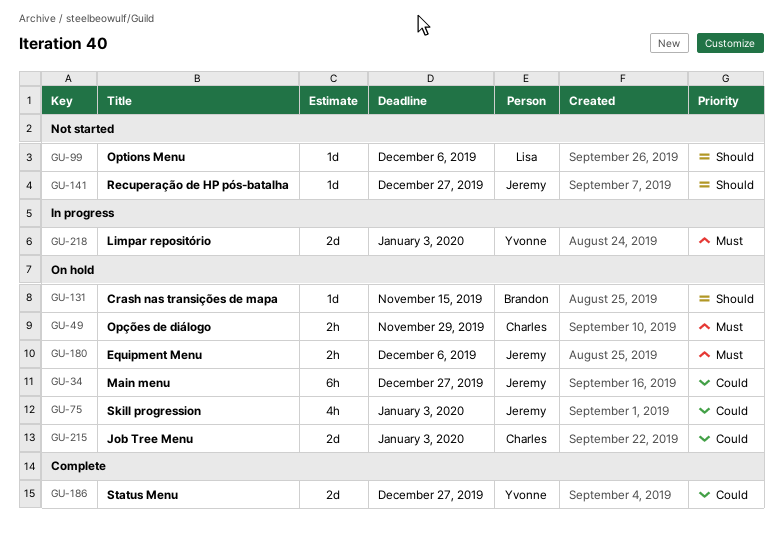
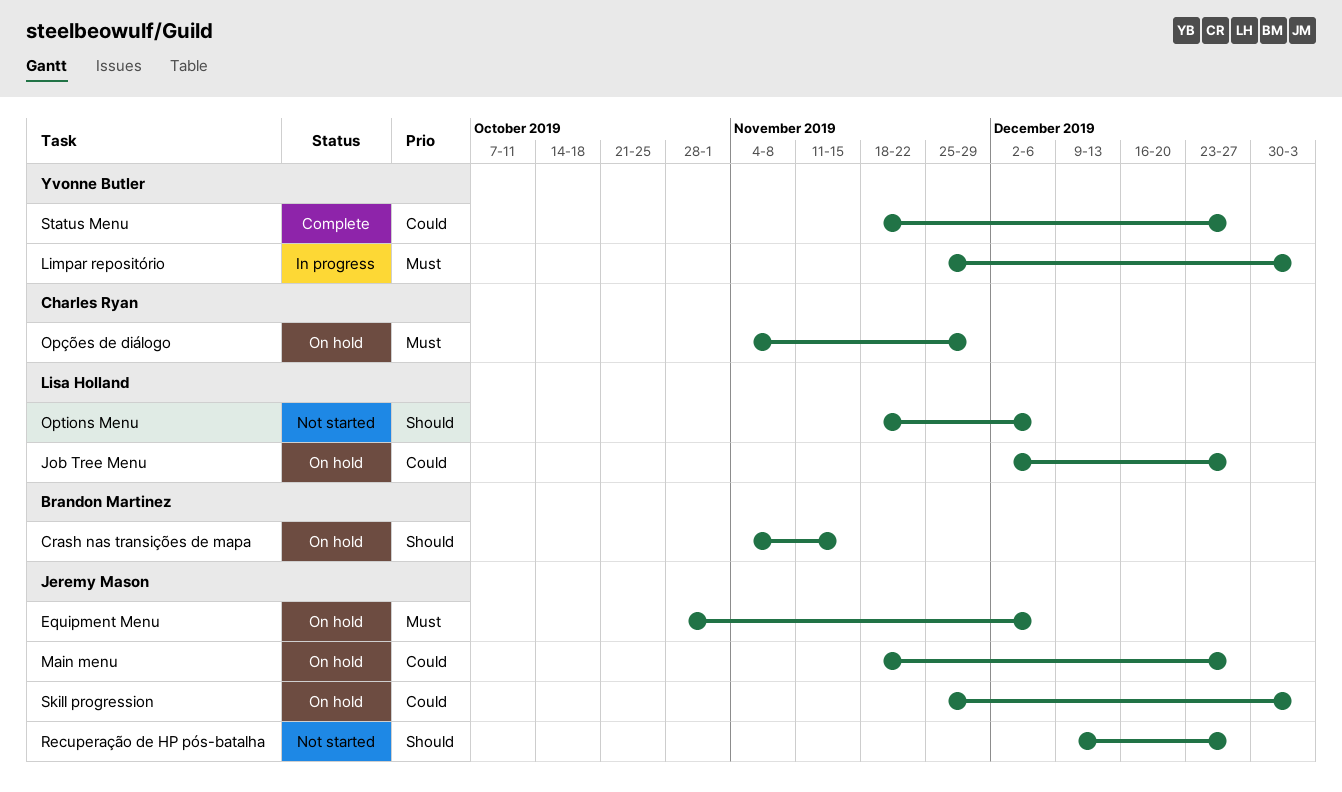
Job Tree Menu, owner: Charles Ryan -> Lisa Holland
Job Tree Menu, due: Jan 3 -> Dec 27

